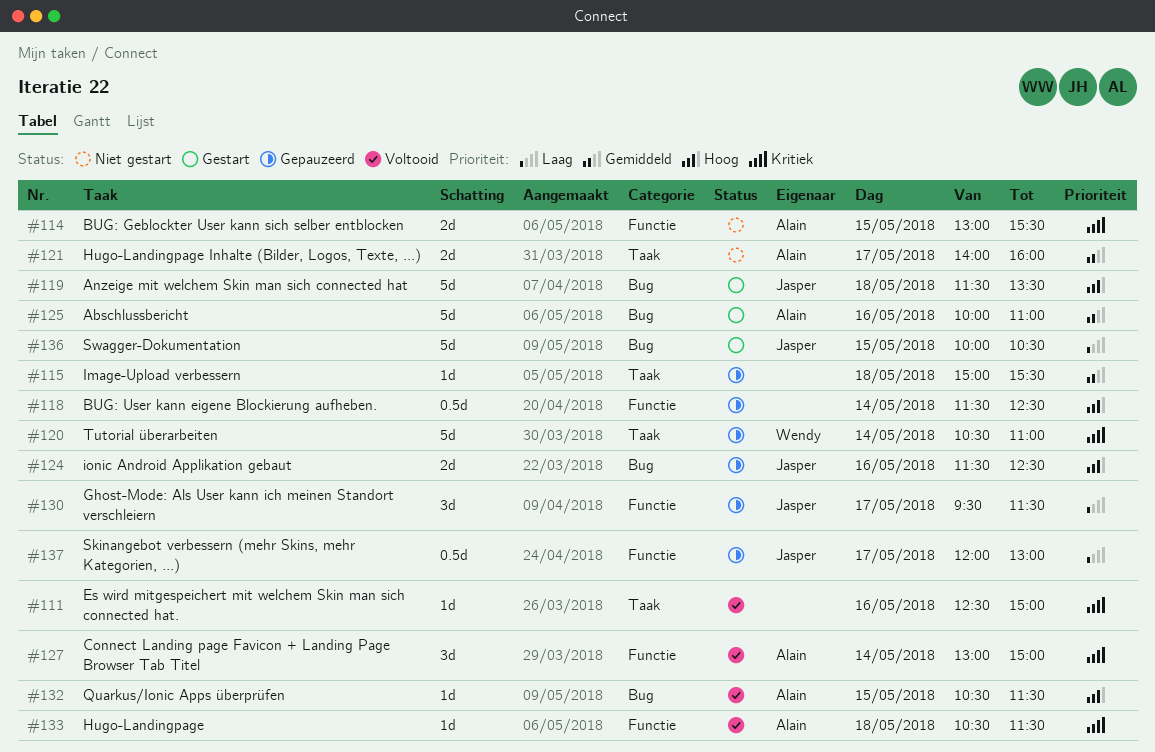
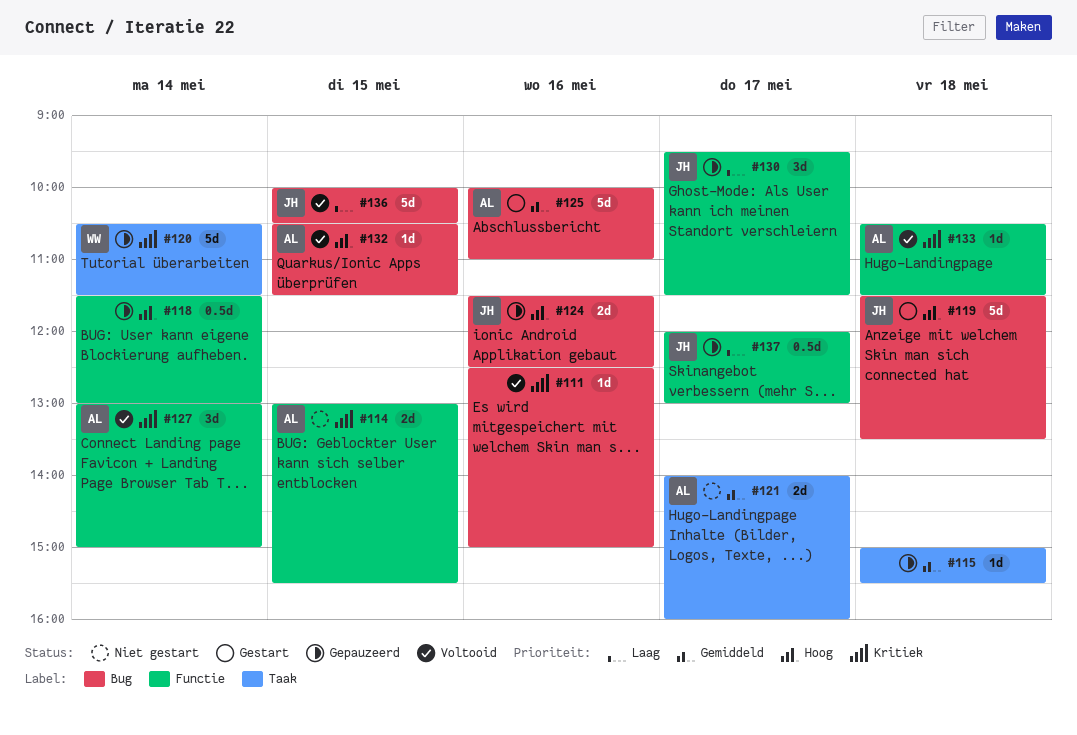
#111, label: Taak -> Bug
#118, ends: 12:30 -> 13:00
#120, ends: 11:00 -> 11:30
#136, status: Gestart -> Voltooid

